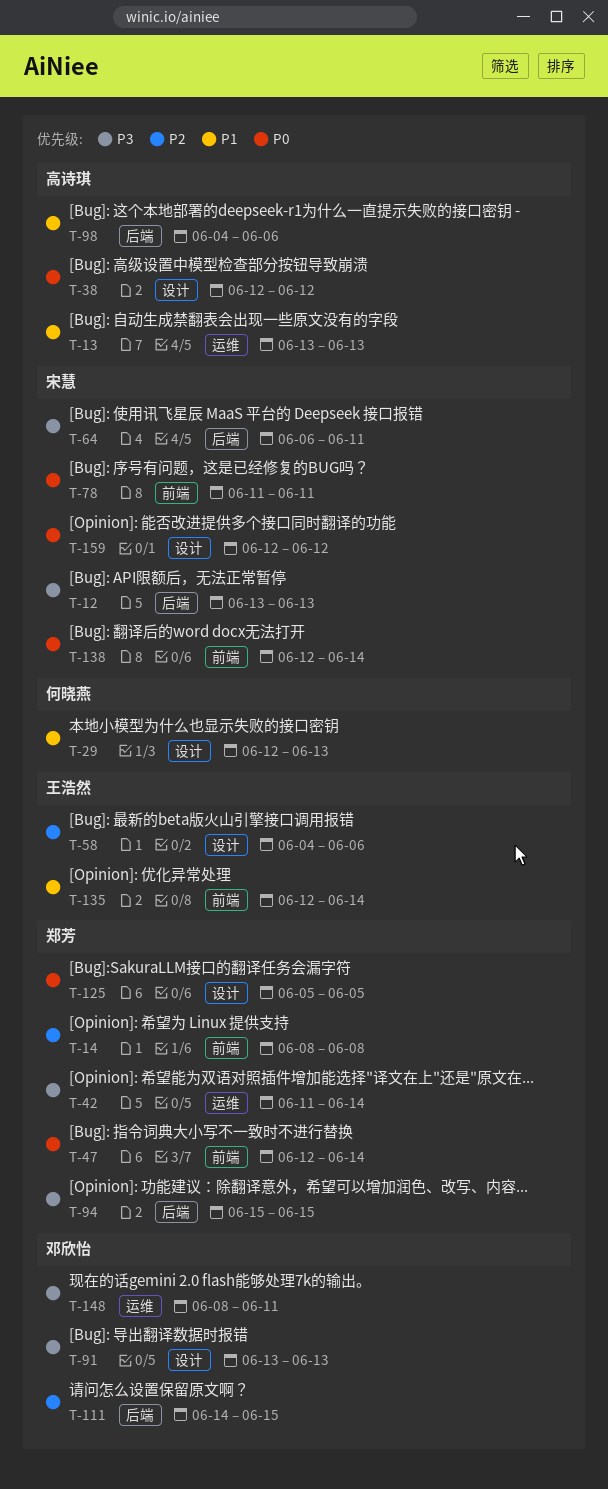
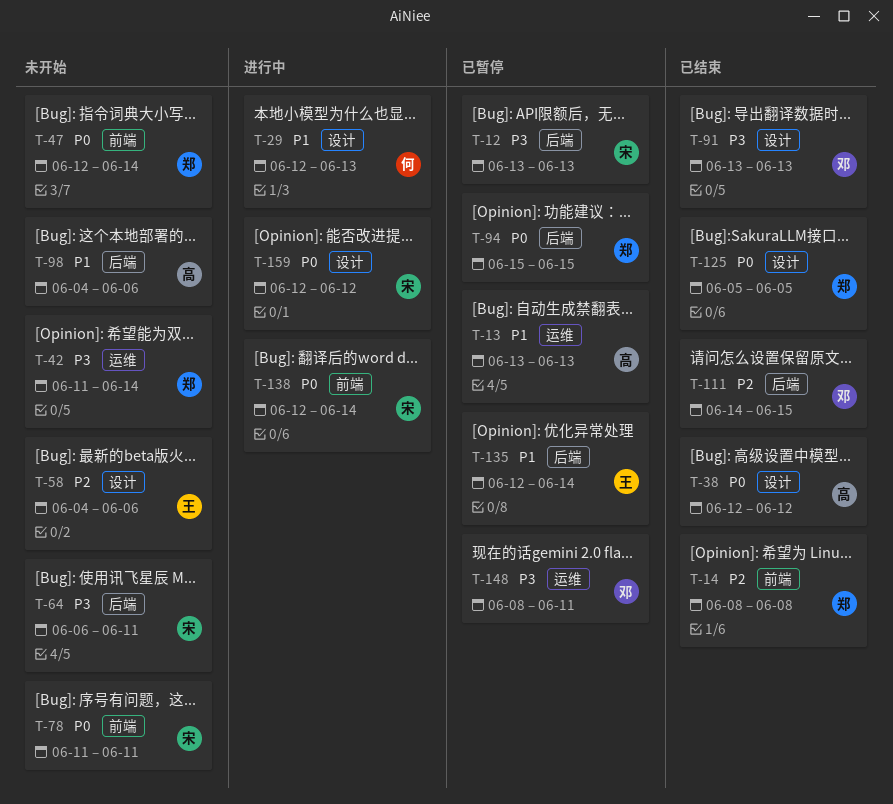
T-94, priority: P3 -> P0
T-135, label: 前端 -> 后端

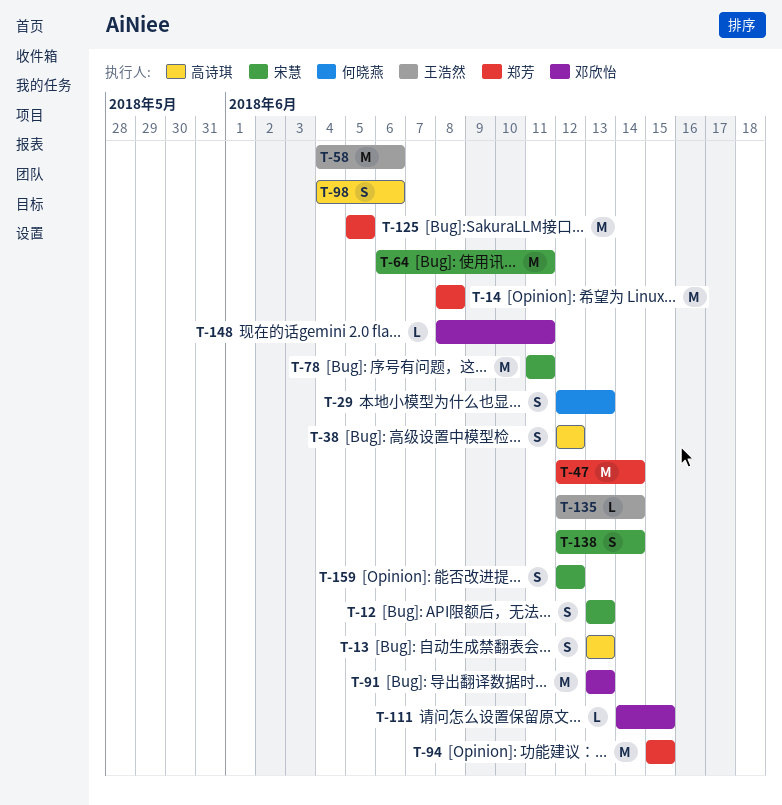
T-42: present -> none

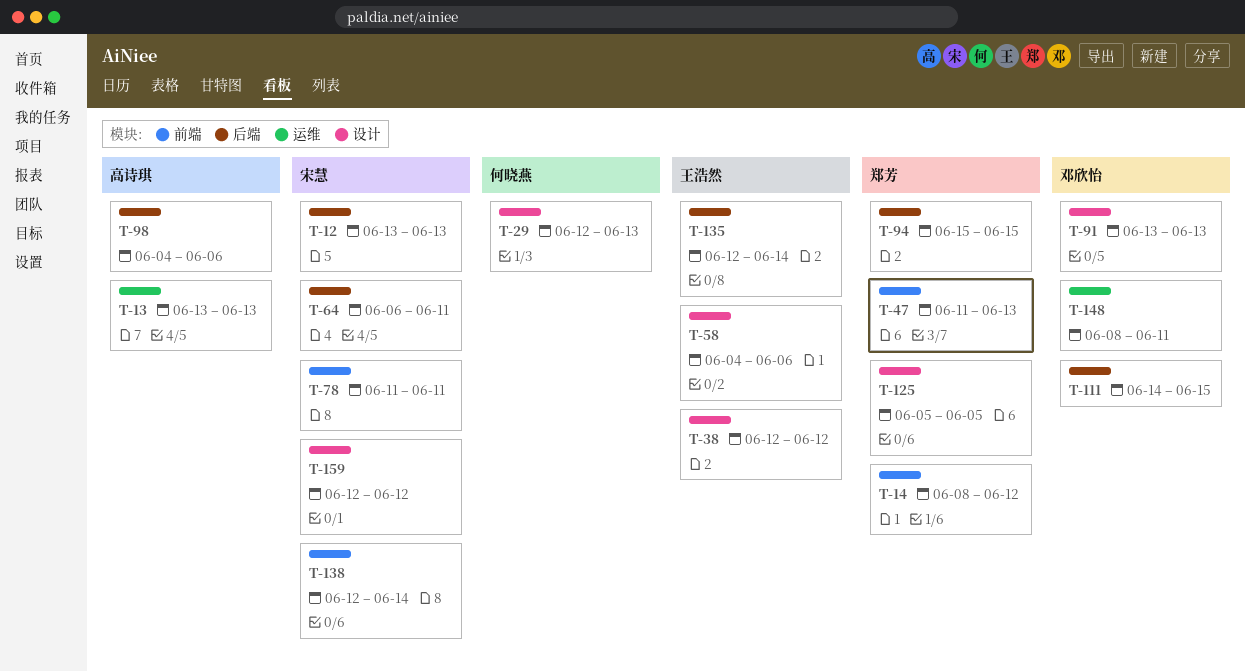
T-14, due: Jun 8 -> Jun 12
T-38, owner: 高诗琪 -> 王浩然
T-47, start: Jun 12 -> Jun 11
T-47, due: Jun 14 -> Jun 13

